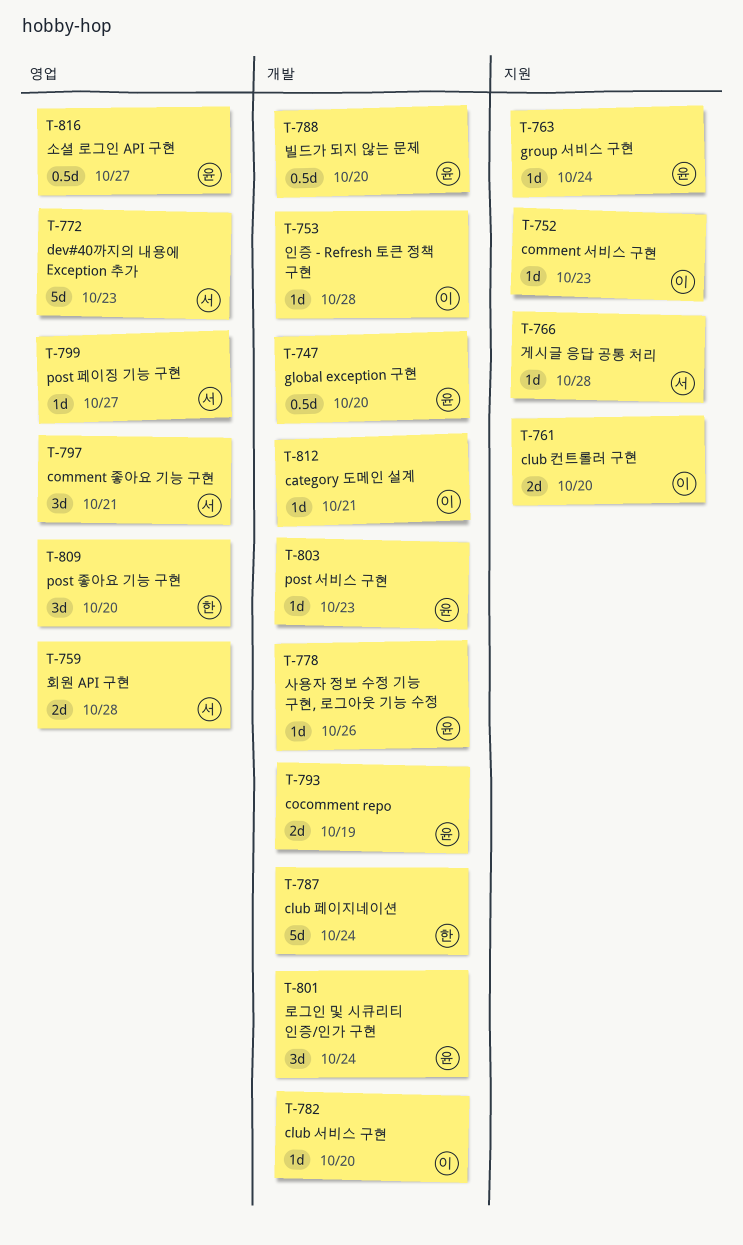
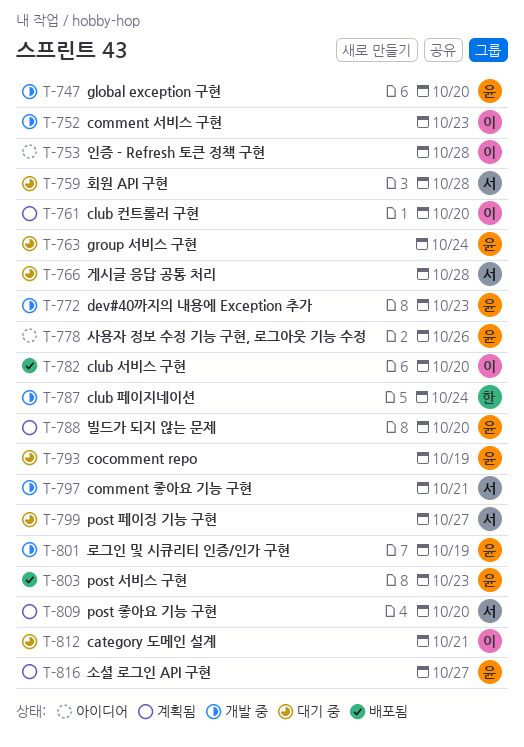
T-772, owner: 서 -> 윤
T-801, due: Oct 24 -> Oct 19
T-809, owner: 한 -> 서

